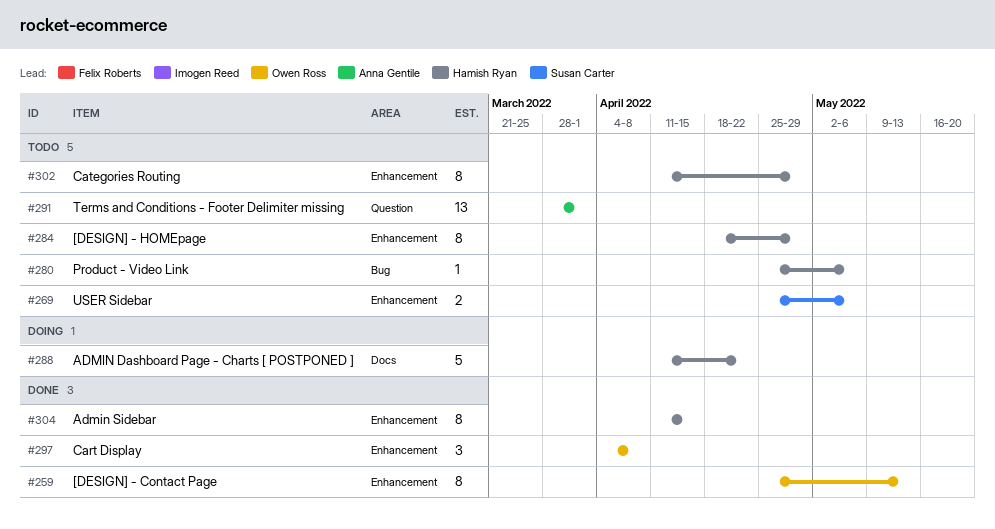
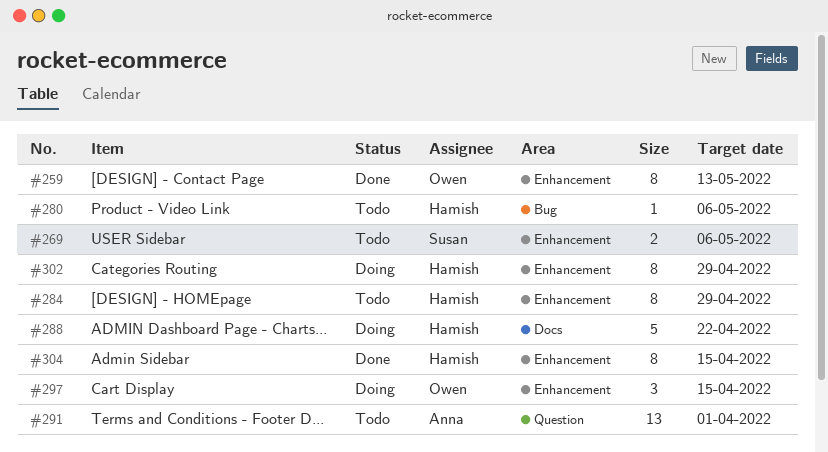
#297, status: Done -> Doing
#297, due: Apr 8 -> Apr 15
#302, status: Todo -> Doing

